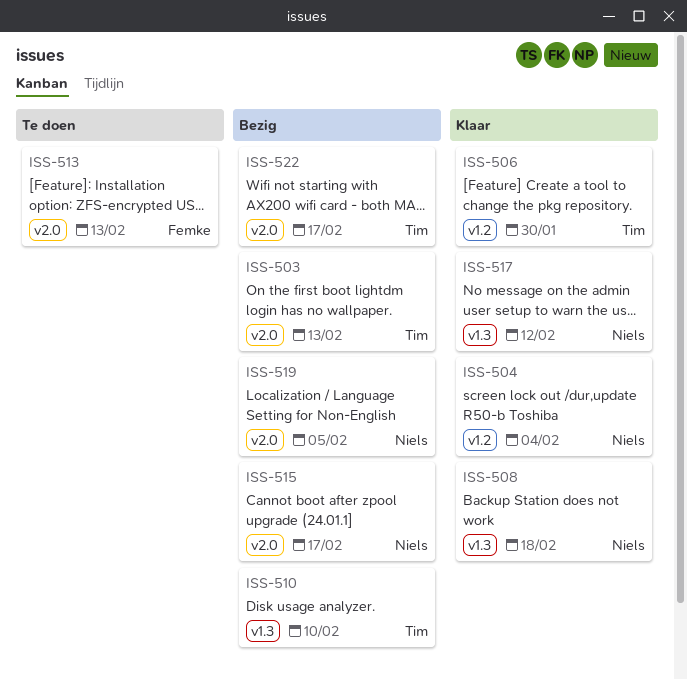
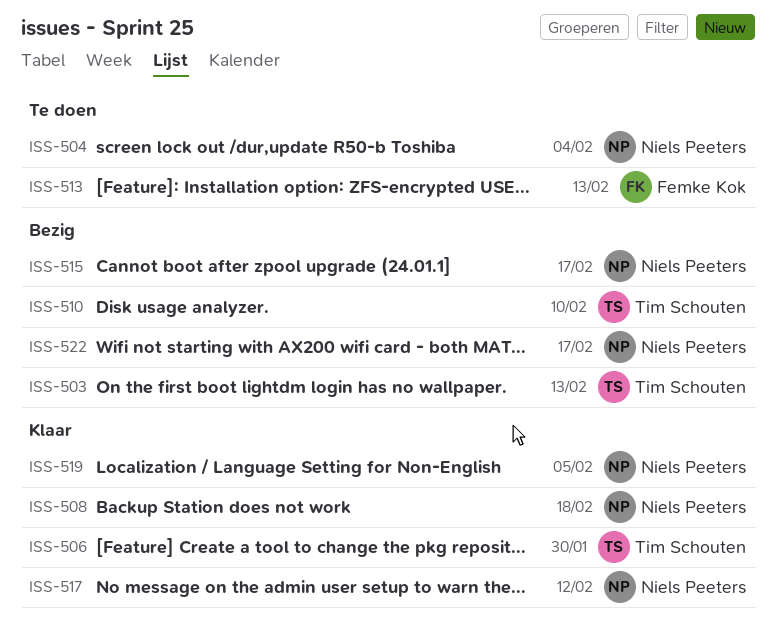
ISS-504, status: Klaar -> Te doen
ISS-519, status: Bezig -> Klaar
ISS-522, owner: Tim Schouten -> Niels Peeters

